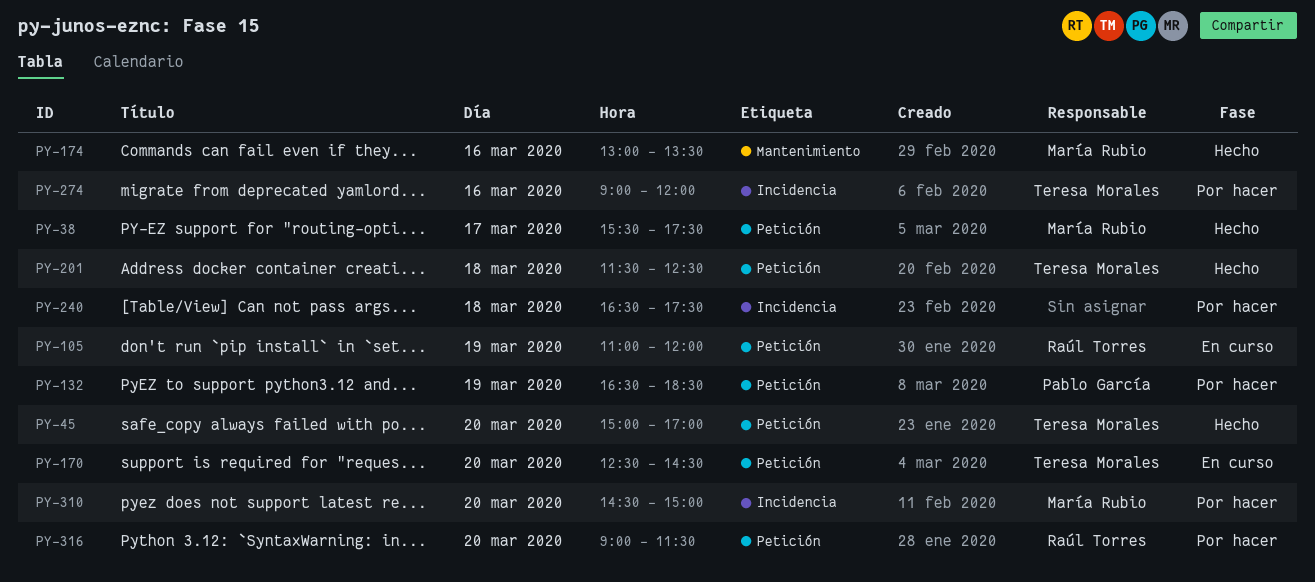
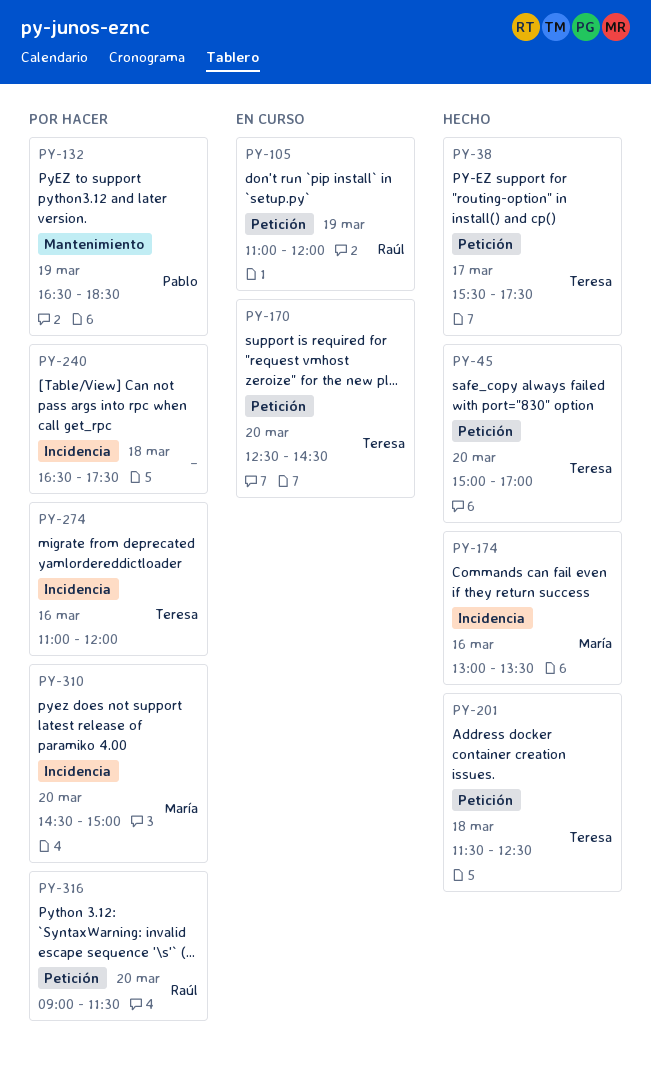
PY-38, owner: María Rubio -> Teresa Morales
PY-132, label: Petición -> Mantenimiento
PY-174, label: Mantenimiento -> Incidencia
PY-274, begins: 09:00 -> 11:00

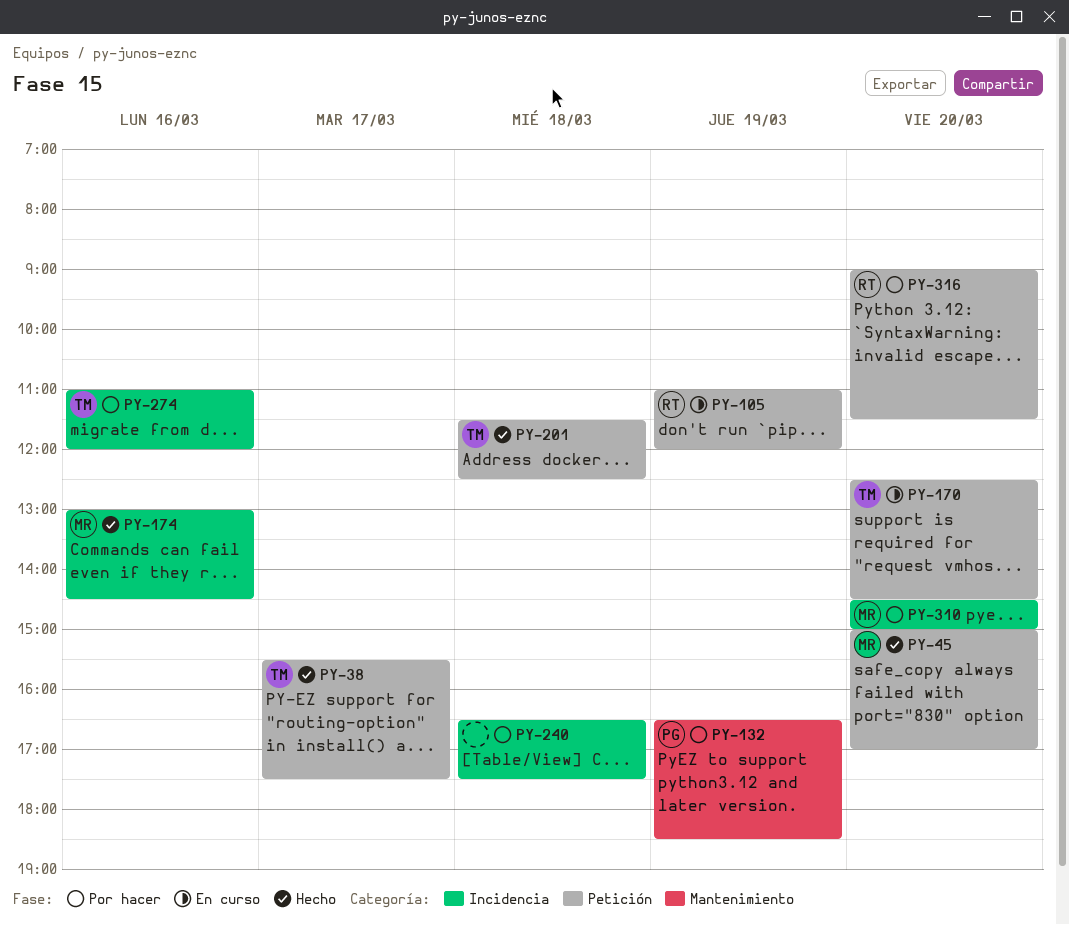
PY-45, owner: Teresa -> María
PY-174, ends: 13:30 -> 14:30

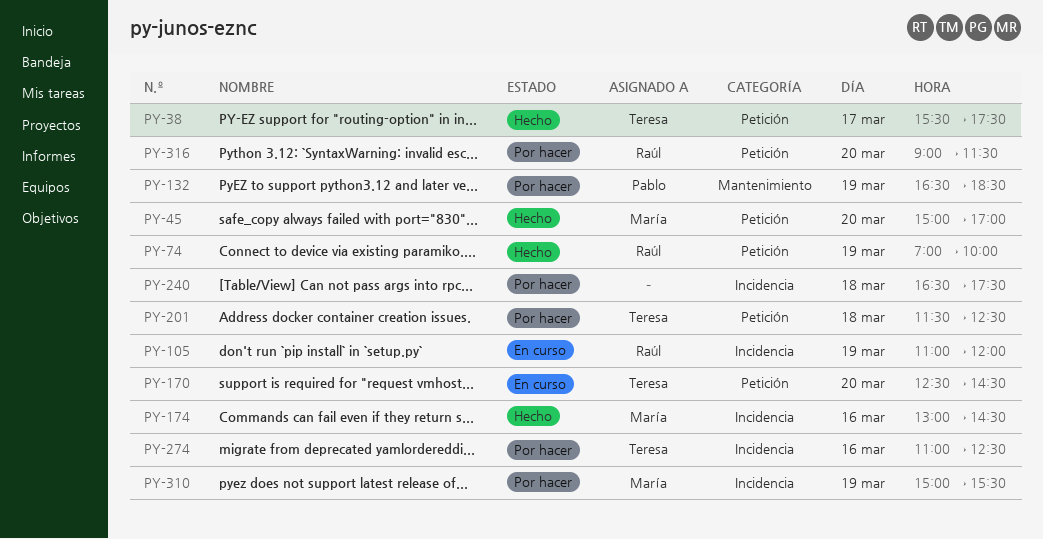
PY-74: none -> present
PY-105, label: Petición -> Incidencia
PY-201, status: Hecho -> Por hacer
PY-274, ends: 12:00 -> 12:30
PY-310, day: Mar 20 -> Mar 19
PY-310, begins: 14:30 -> 15:00
PY-310, ends: 15:00 -> 15:30

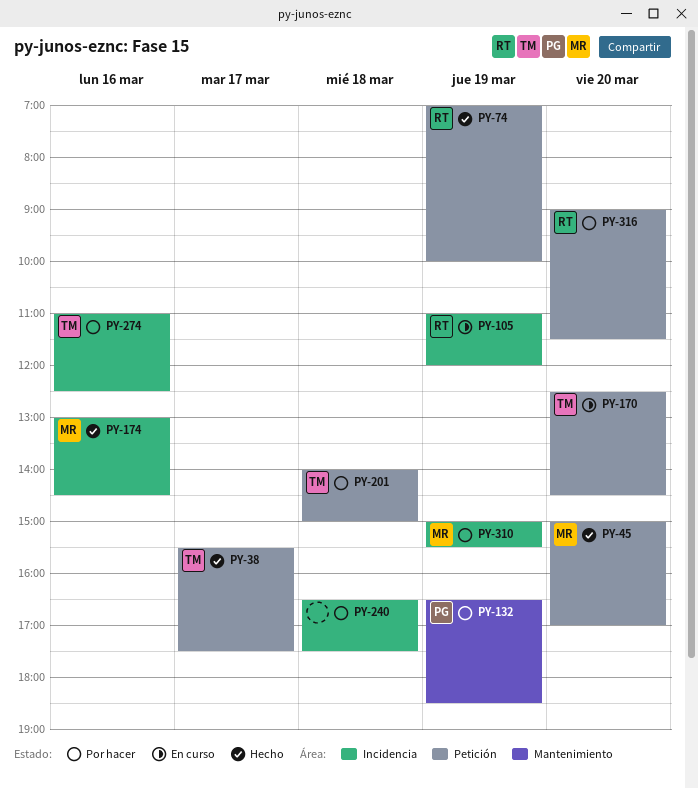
PY-201, begins: 11:30 -> 14:00
PY-201, ends: 12:30 -> 15:00

